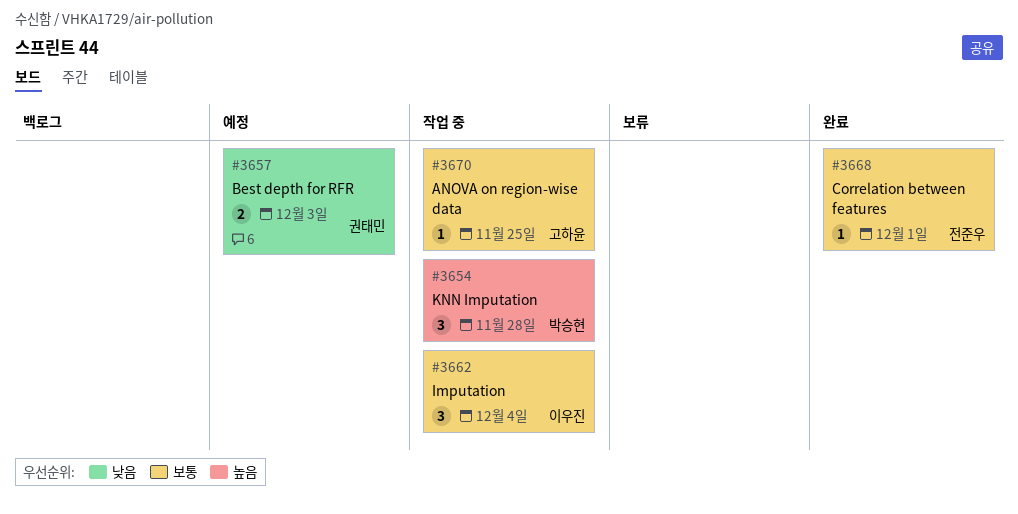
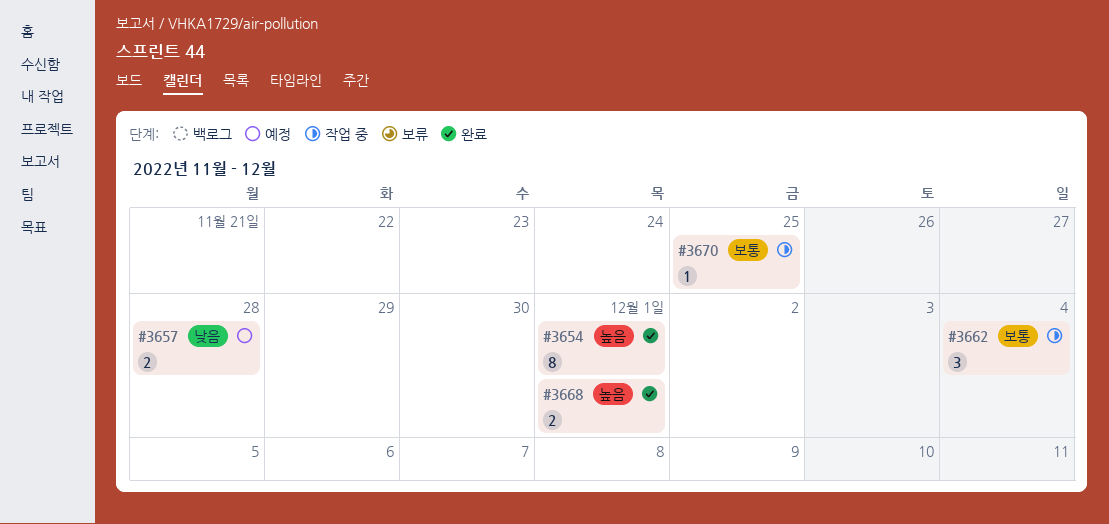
#3654, status: 작업 중 -> 완료
#3654, estimate: 3 -> 8
#3654, due: Nov 28 -> Dec 1
#3657, due: Dec 3 -> Nov 28
#3668, priority: 보통 -> 높음
#3668, estimate: 1 -> 2

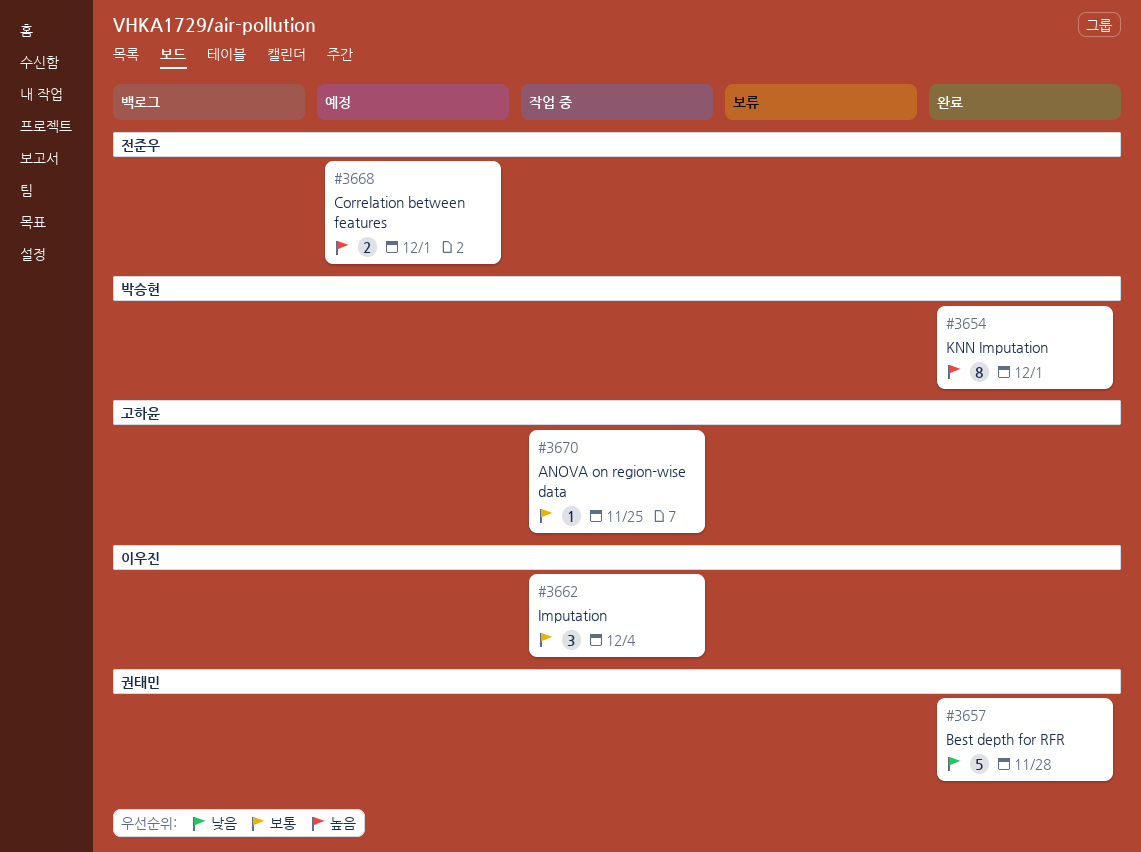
#3657, status: 예정 -> 완료
#3657, estimate: 2 -> 5
#3668, status: 완료 -> 예정

